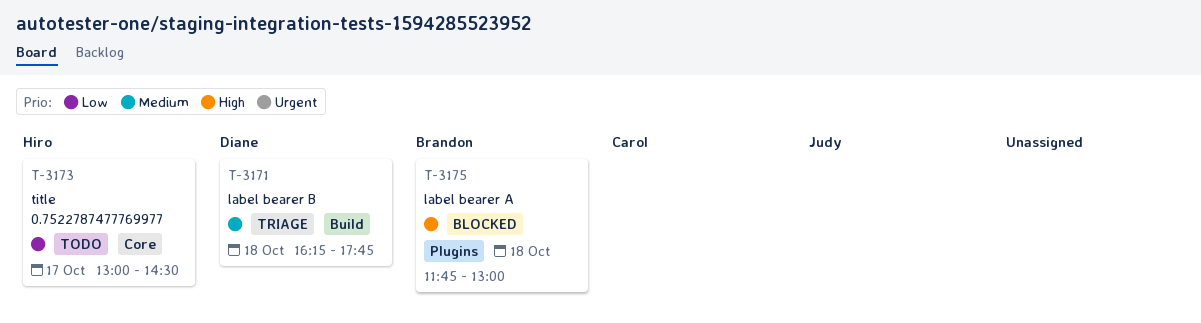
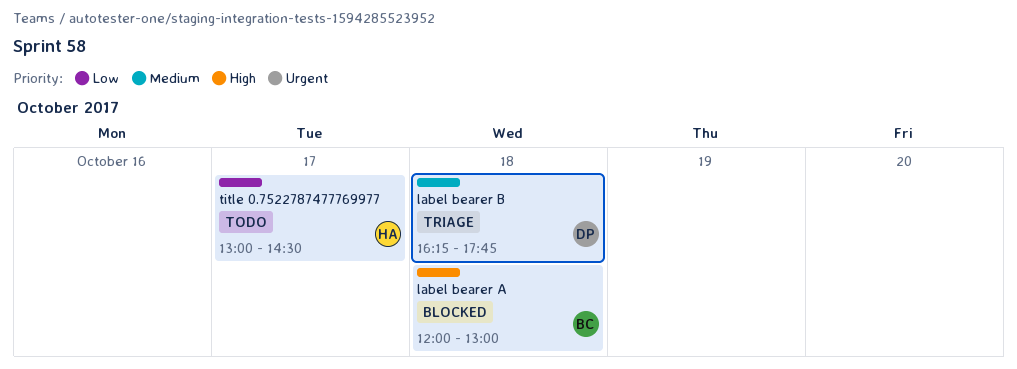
label bearer A, begins: 11:45 -> 12:00

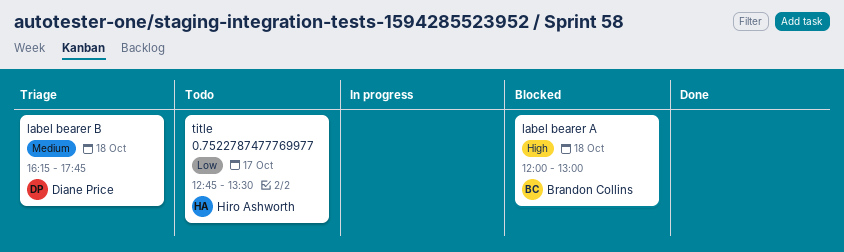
title 0.7522787477769977, begins: 13:00 -> 12:45
title 0.7522787477769977, ends: 14:30 -> 13:30

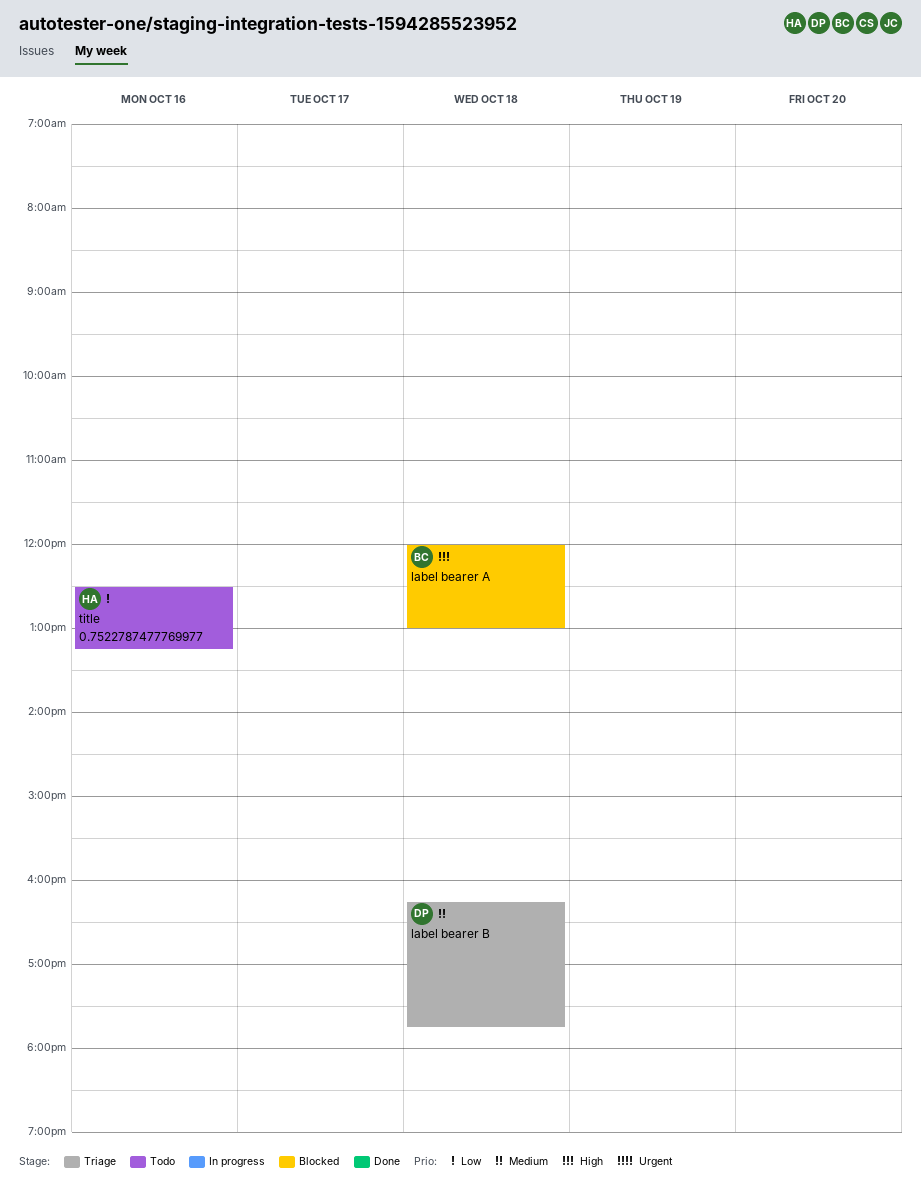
title 0.7522787477769977, day: Oct 17 -> Oct 16
title 0.7522787477769977, begins: 12:45 -> 12:30
title 0.7522787477769977, ends: 13:30 -> 13:15

